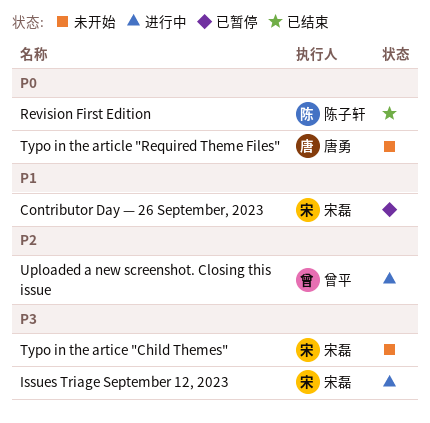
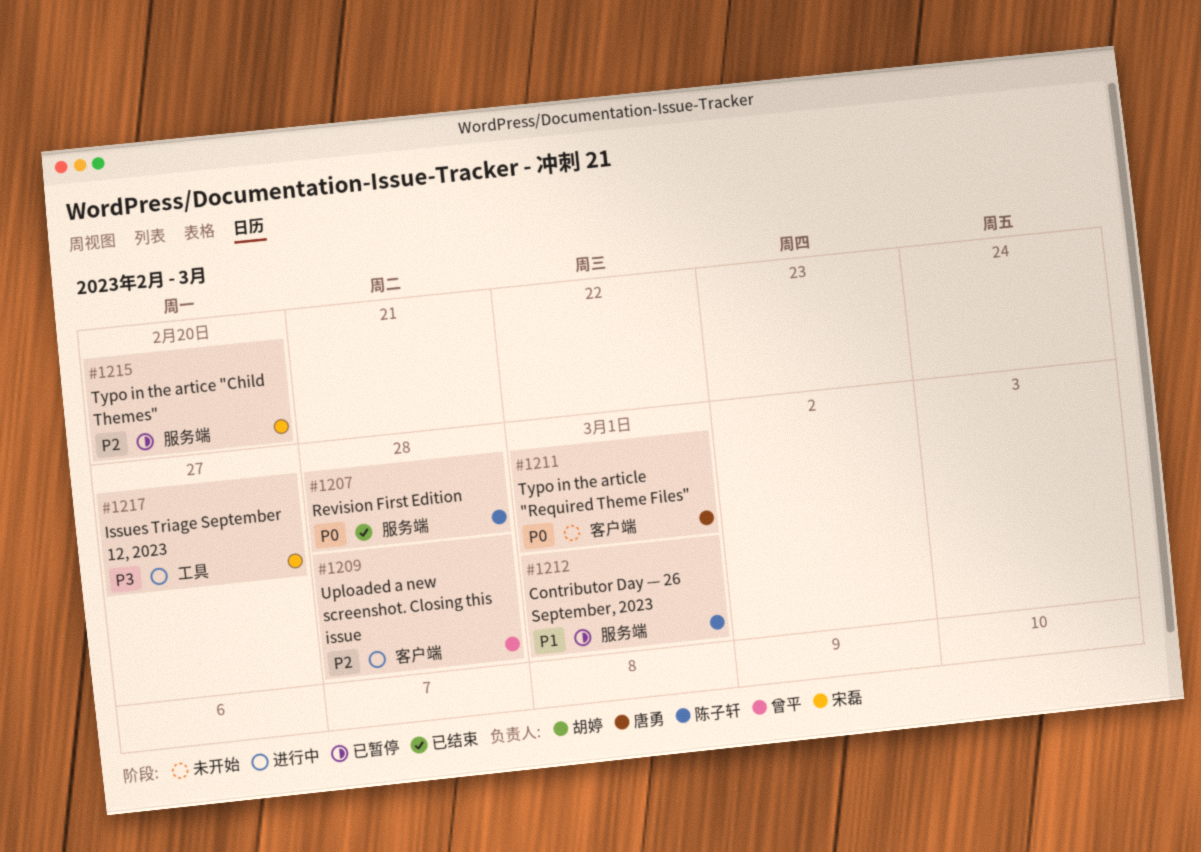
Contributor Day — 26 September, 2023, owner: 宋磊 -> 陈子轩
Typo in the artice "Child Themes", status: 未开始 -> 已暂停
Typo in the artice "Child Themes", priority: P3 -> P2

